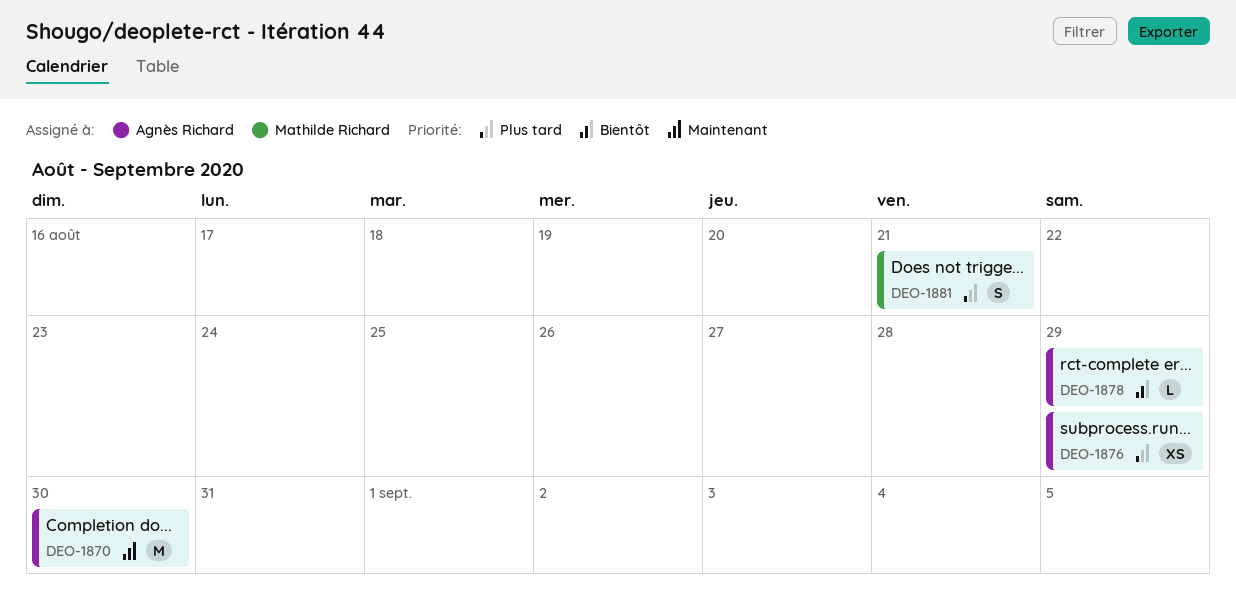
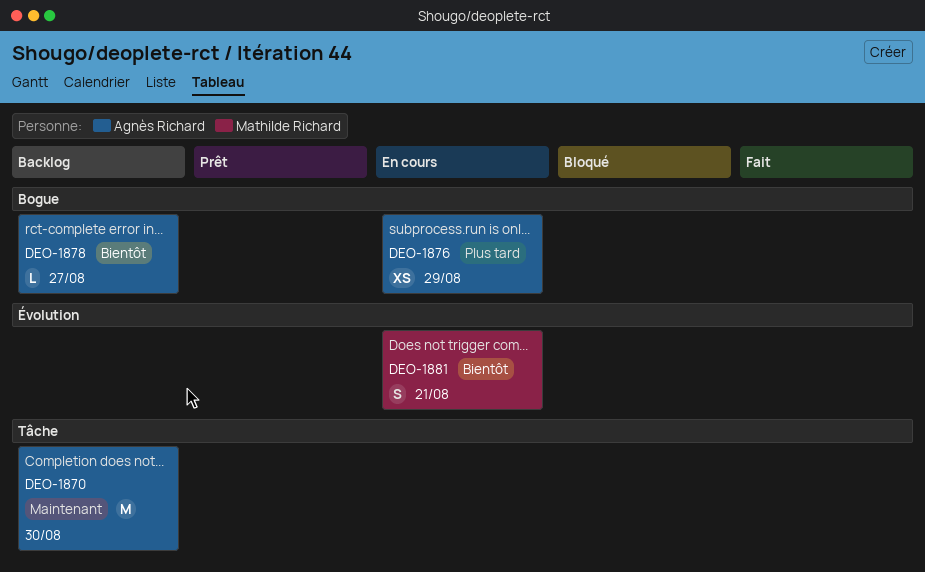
DEO-1878, due: Aug 29 -> Aug 27
DEO-1881, priority: Plus tard -> Bientôt

